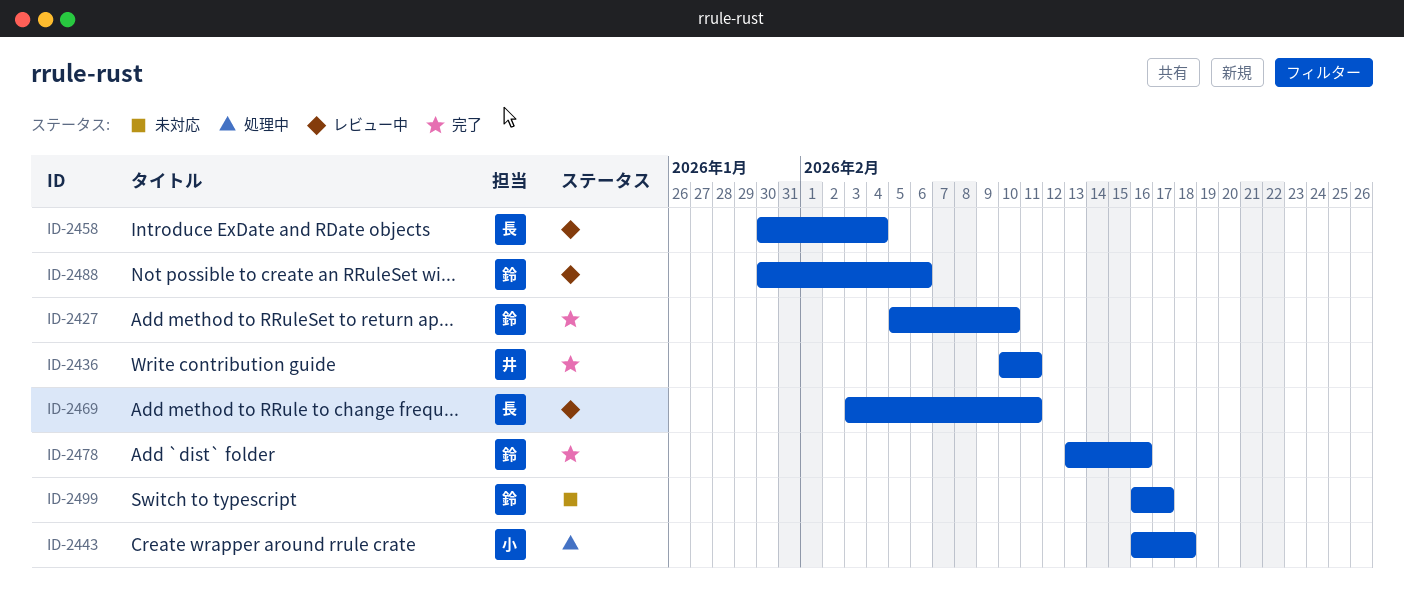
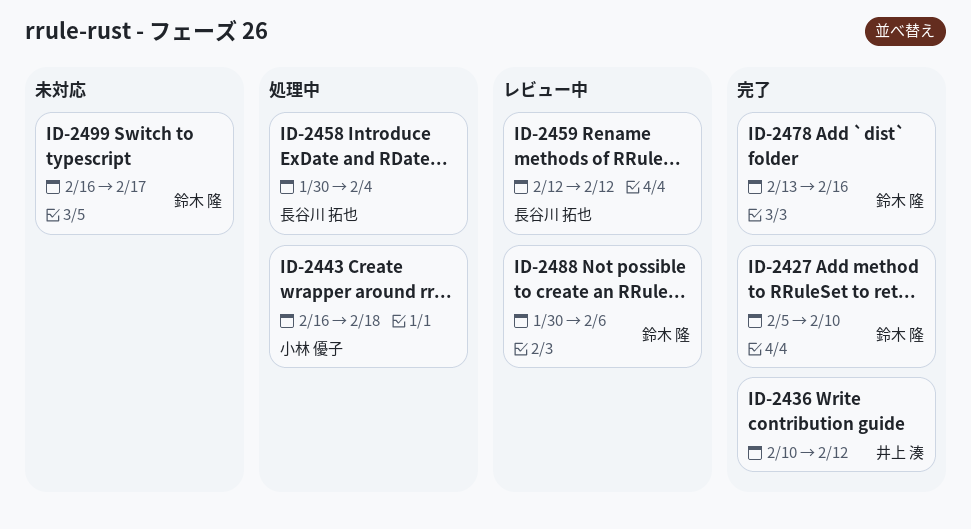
ID-2436, due: Feb 11 -> Feb 12
ID-2458, status: レビュー中 -> 処理中
ID-2459: none -> present
ID-2469: present -> none

